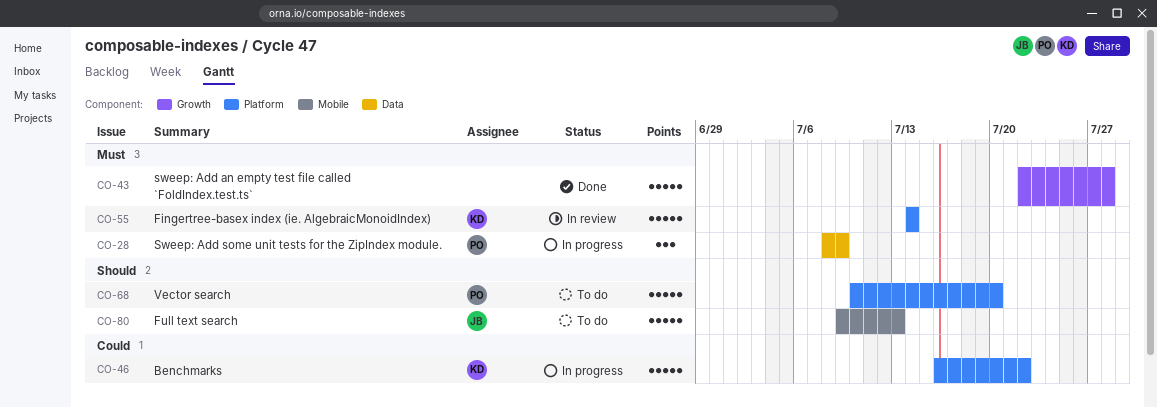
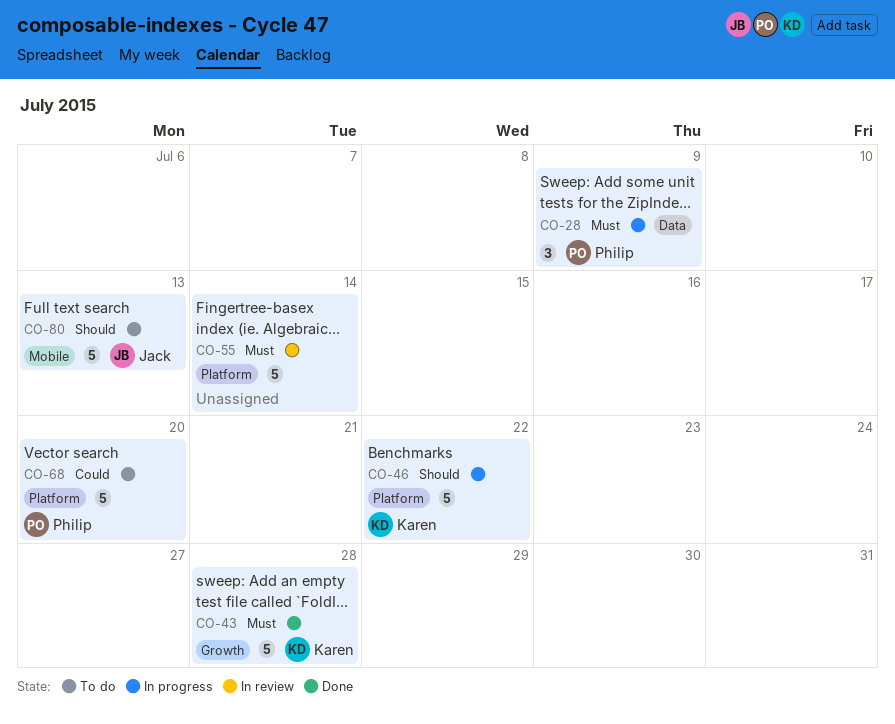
CO-43, owner: none -> Karen
CO-46, priority: Could -> Should
CO-55, owner: Karen -> none
CO-68, priority: Should -> Could

